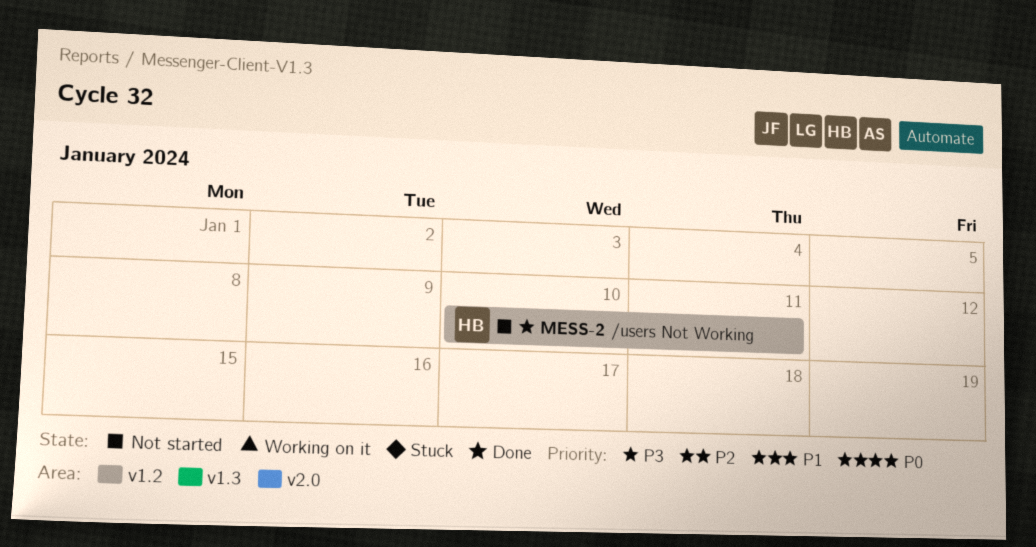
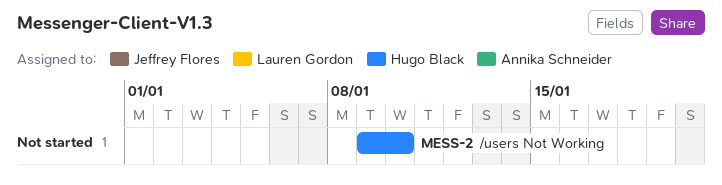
MESS-2, start: Jan 10 -> Jan 9
MESS-2, due: Jan 11 -> Jan 10

